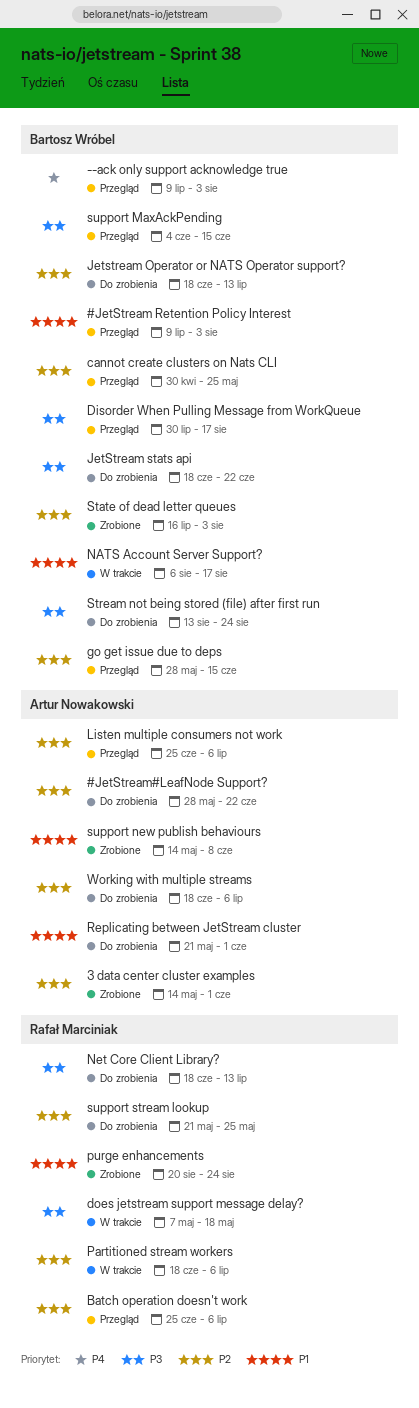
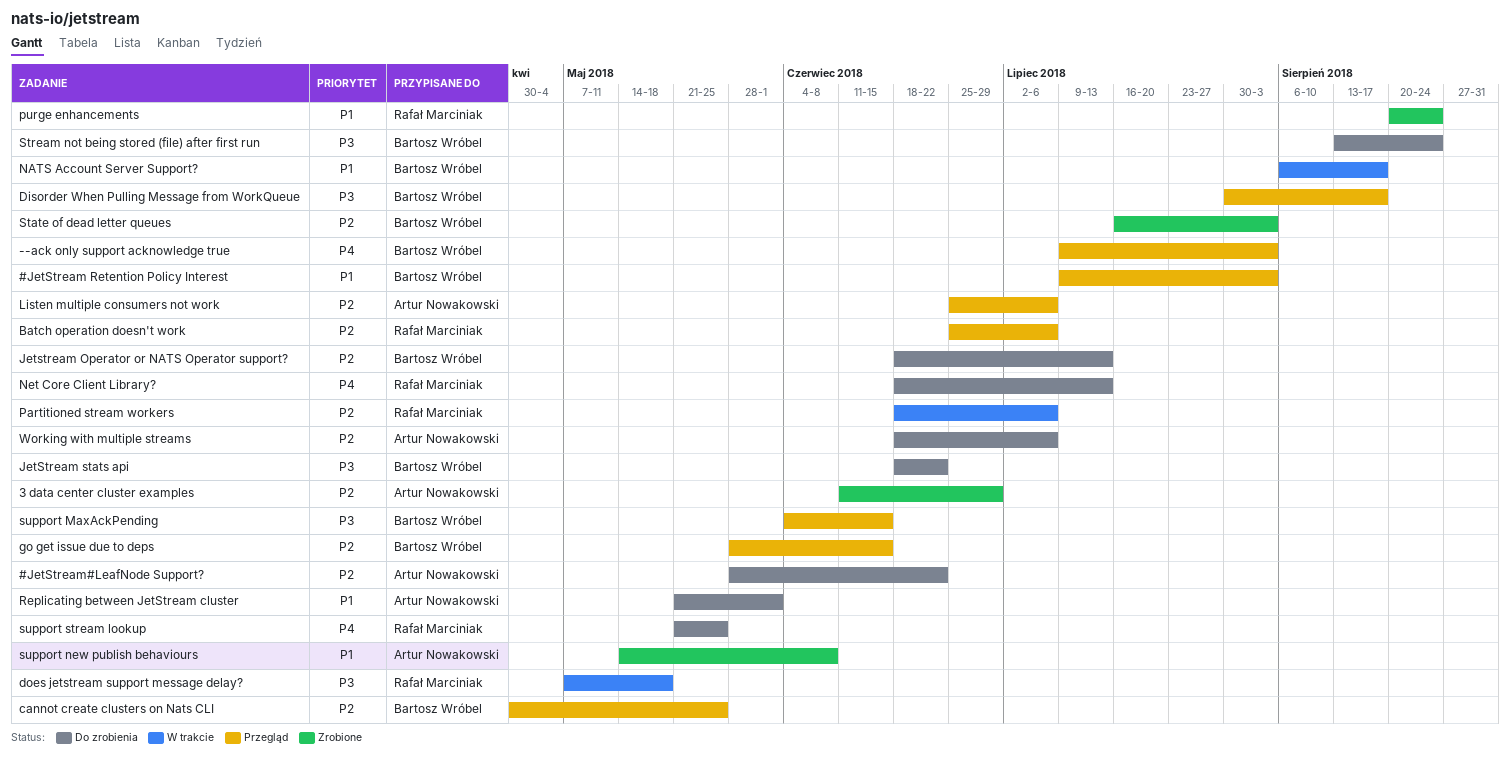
3 data center cluster examples, start: May 14 -> Jun 11
3 data center cluster examples, due: Jun 1 -> Jun 29
Net Core Client Library?, priority: P3 -> P4
support stream lookup, priority: P2 -> P4

